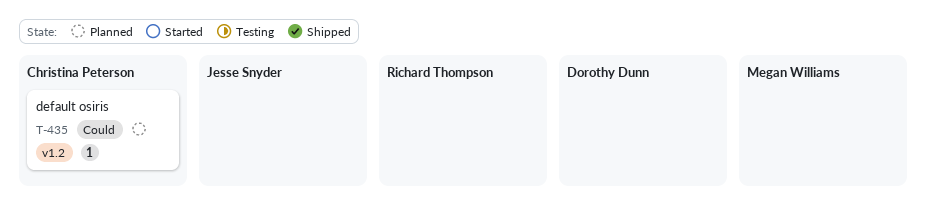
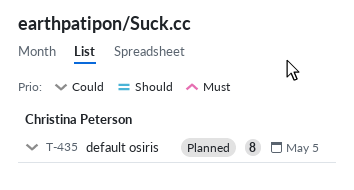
T-435, estimate: 1 -> 8

